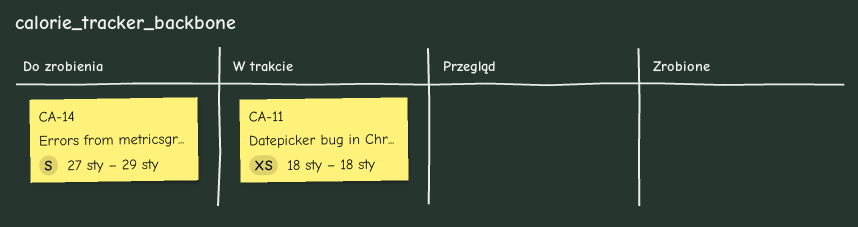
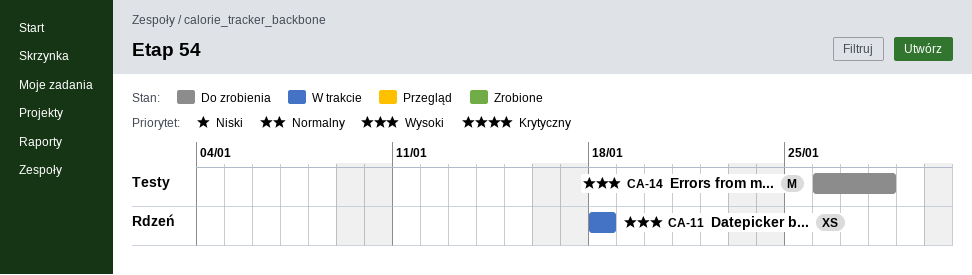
CA-14, estimate: S -> M
CA-14, start: Jan 27 -> Jan 26
CA-14, due: Jan 29 -> Jan 28

